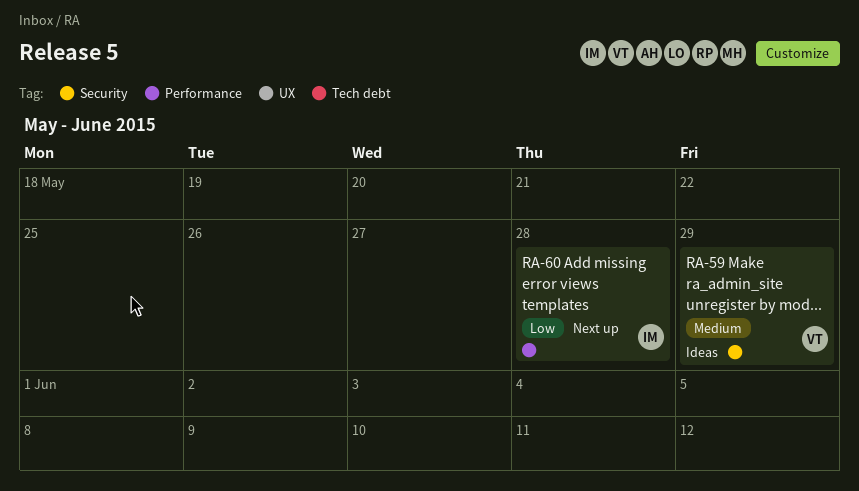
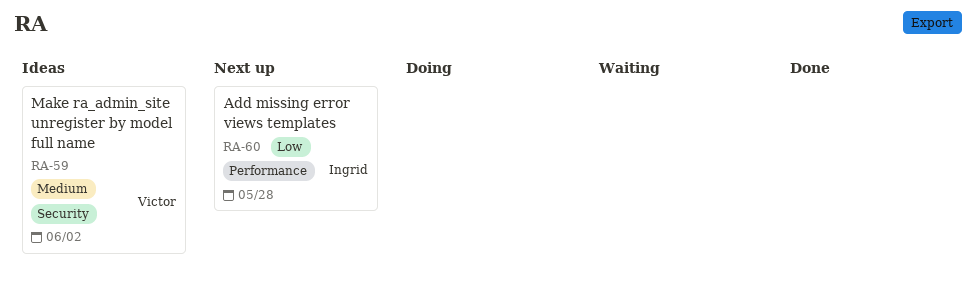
RA-59, due: May 29 -> Jun 2

